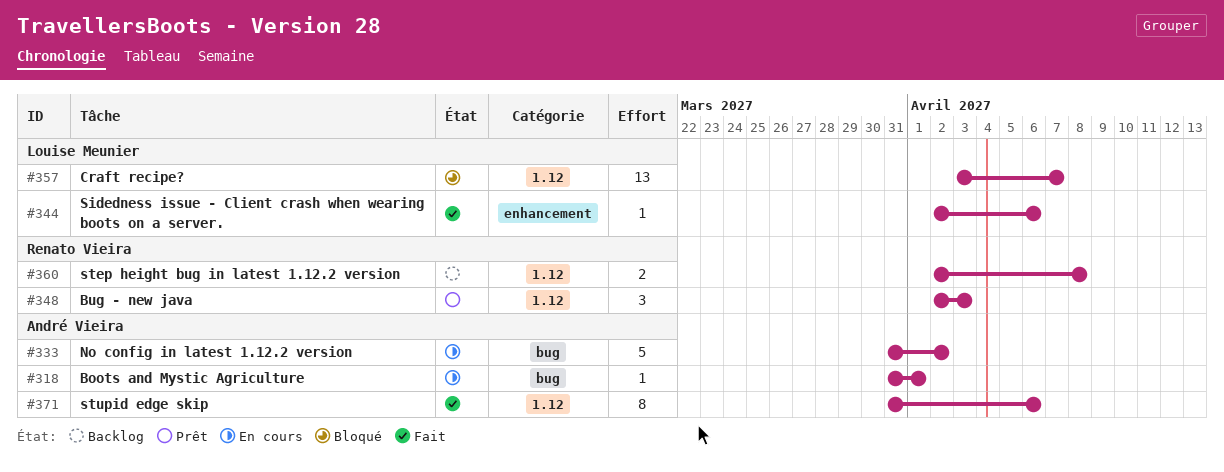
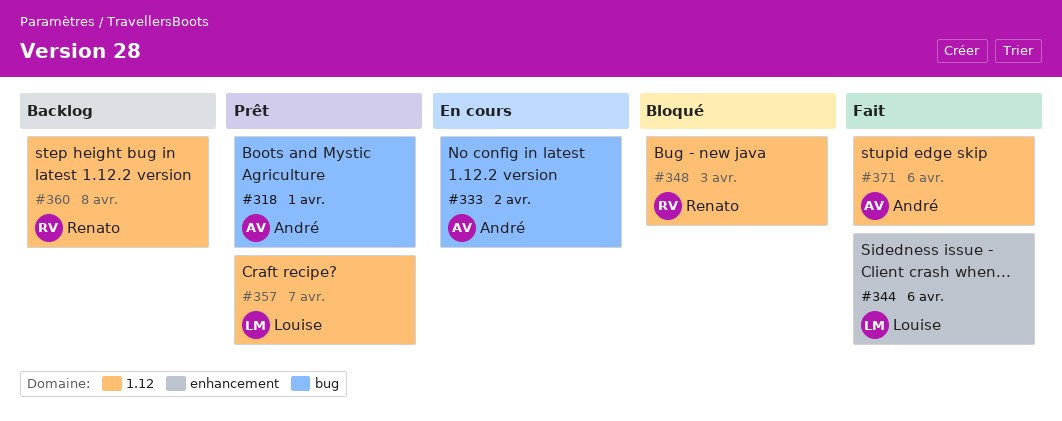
#318, status: En cours -> Prêt
#348, status: Prêt -> Bloqué
#357, status: Bloqué -> Prêt

